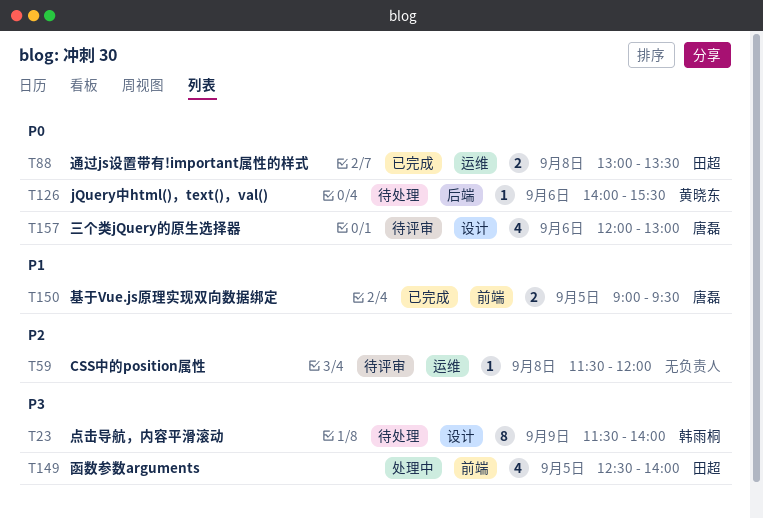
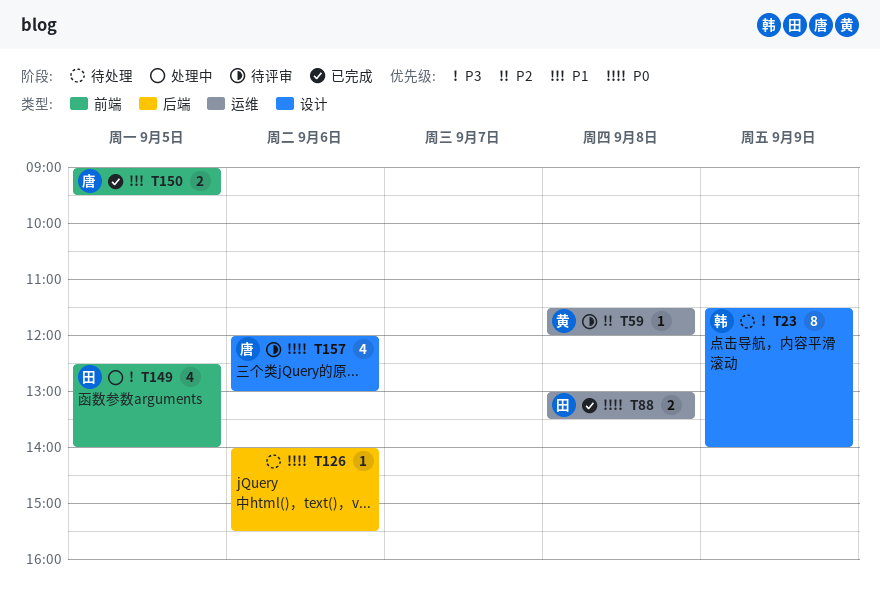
T59, owner: none -> 黄晓东
T126, owner: 黄晓东 -> none

